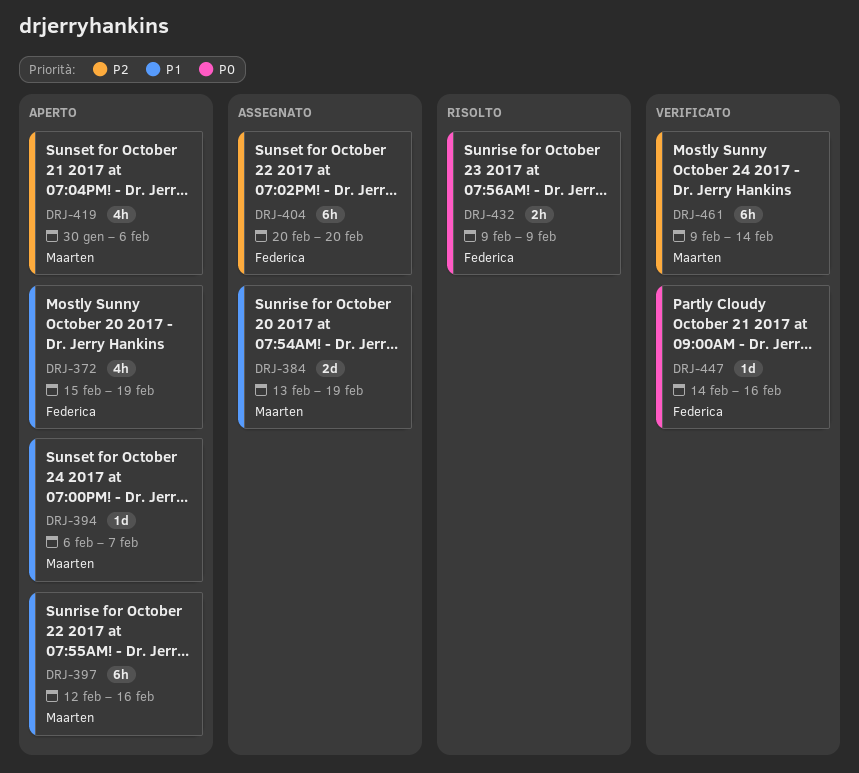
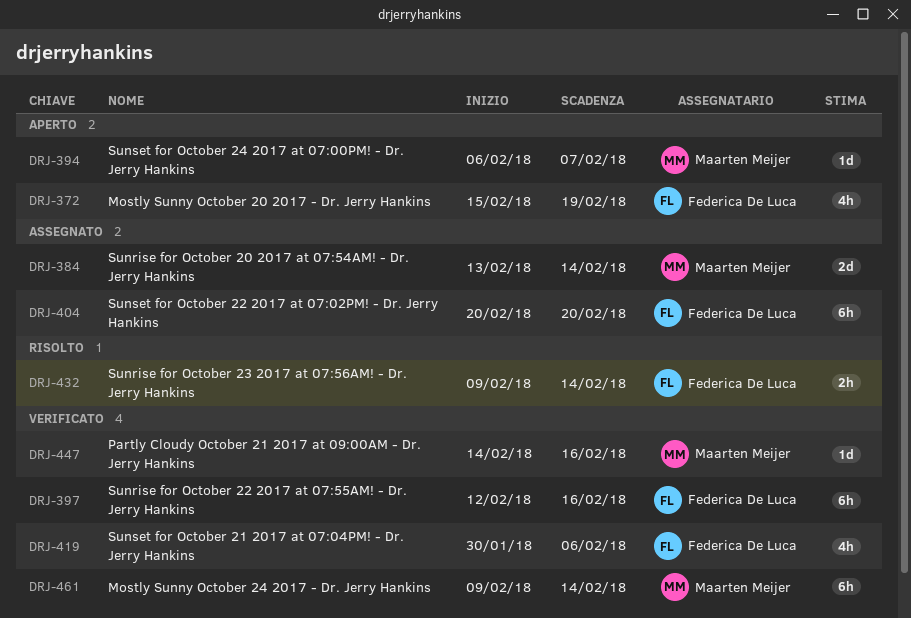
DRJ-384, due: Feb 19 -> Feb 14
DRJ-397, status: Aperto -> Verificato
DRJ-397, owner: Maarten Meijer -> Federica De Luca
DRJ-419, status: Aperto -> Verificato
DRJ-419, owner: Maarten Meijer -> Federica De Luca
DRJ-432, due: Feb 9 -> Feb 14
DRJ-447, owner: Federica De Luca -> Maarten Meijer

